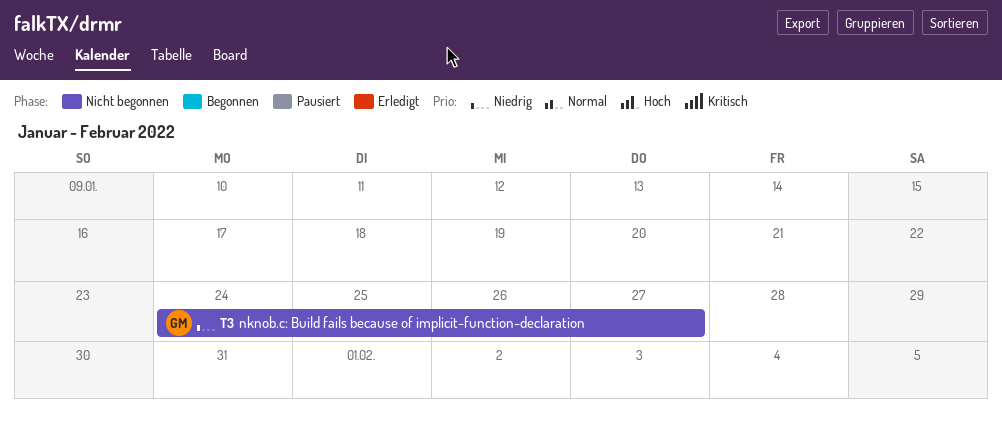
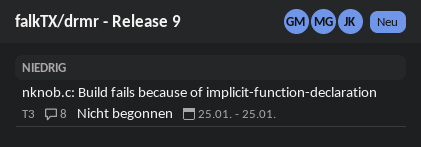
T3, start: Jan 24 -> Jan 25
T3, due: Jan 27 -> Jan 25

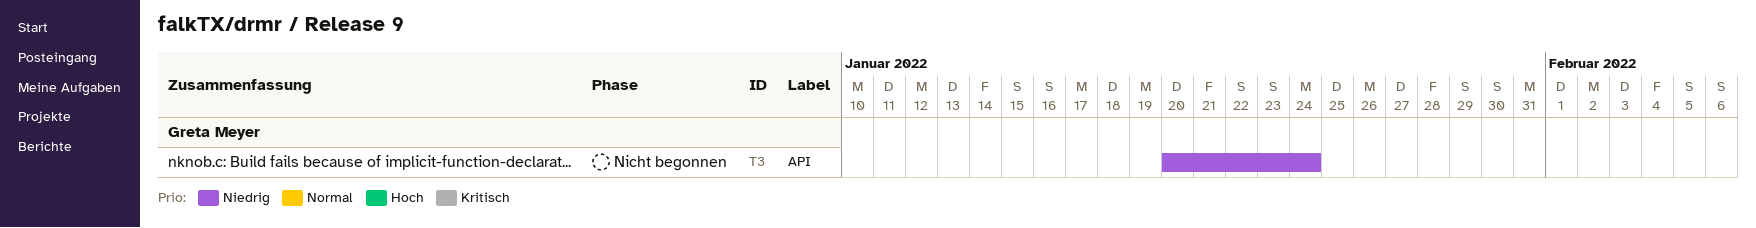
T3, start: Jan 25 -> Jan 20
T3, due: Jan 25 -> Jan 24

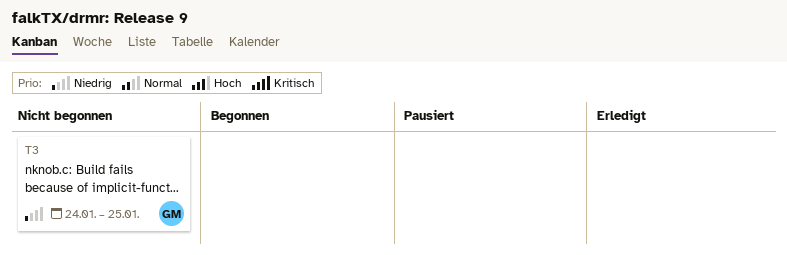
T3, start: Jan 20 -> Jan 24
T3, due: Jan 24 -> Jan 25

